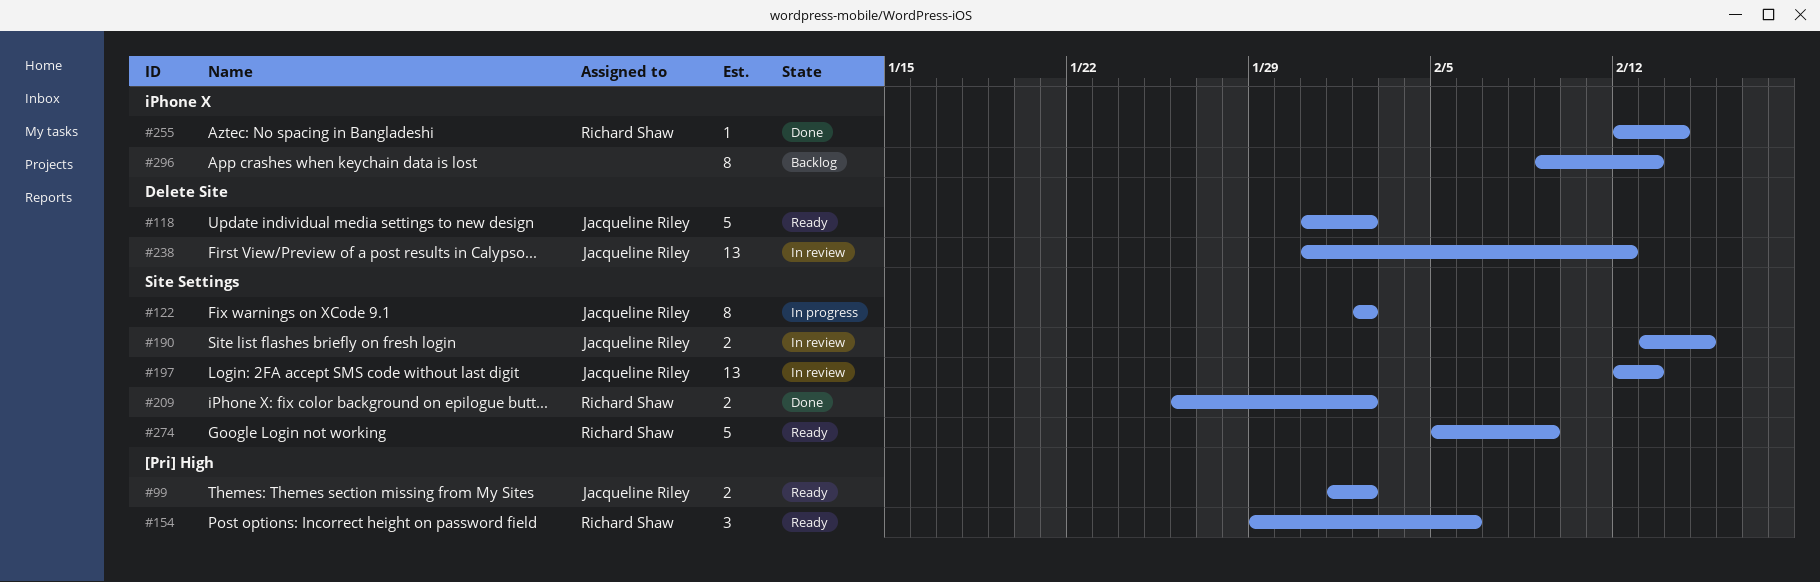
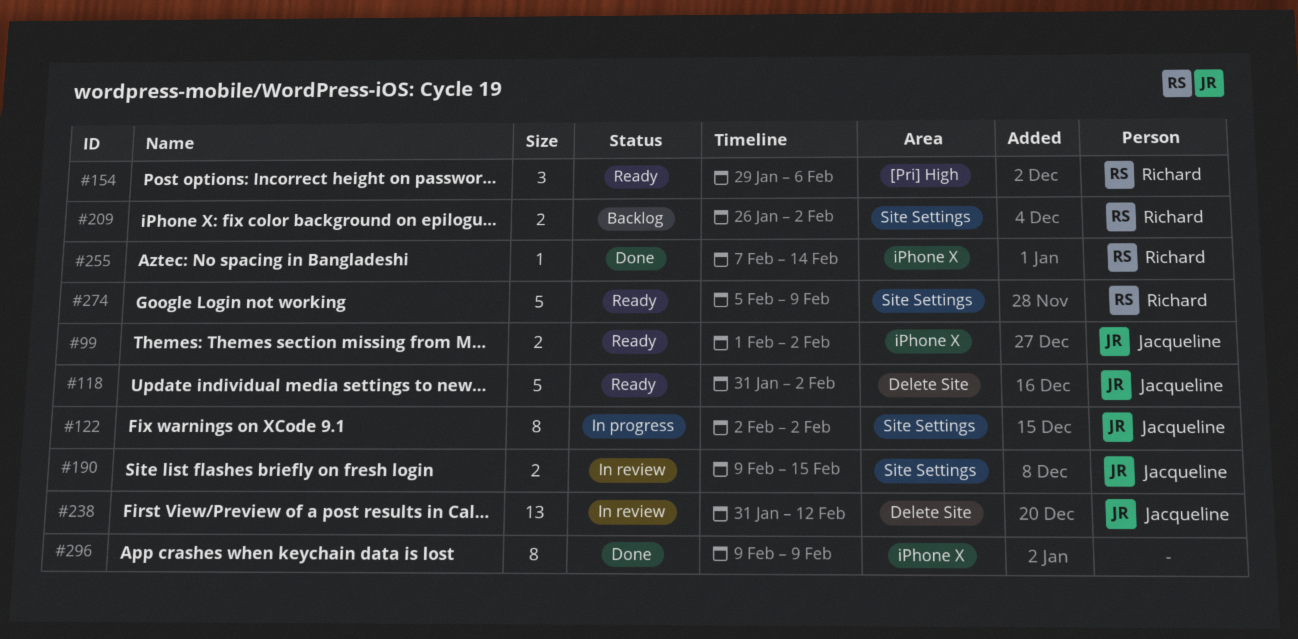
#99, label: [Pri] High -> iPhone X
#190, start: Feb 13 -> Feb 9
#197: present -> none
#209, status: Done -> Backlog
#255, start: Feb 12 -> Feb 7
#296, status: Backlog -> Done
#296, due: Feb 13 -> Feb 9

